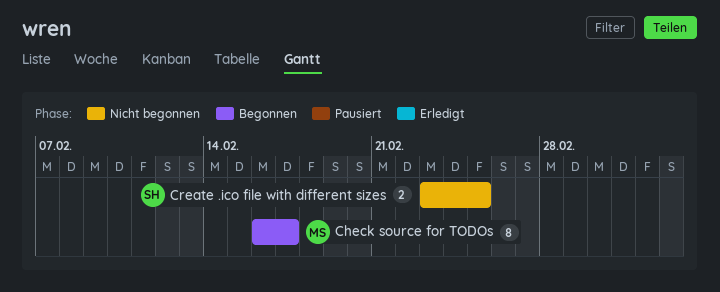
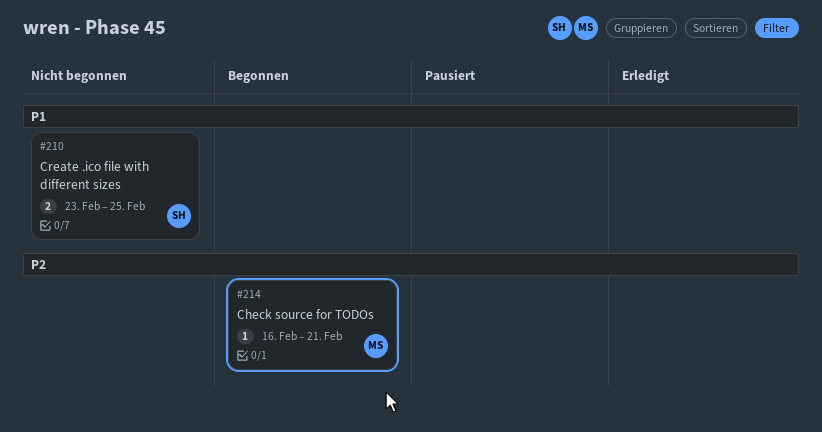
Check source for TODOs, estimate: 8 -> 1
Check source for TODOs, due: Feb 17 -> Feb 21

